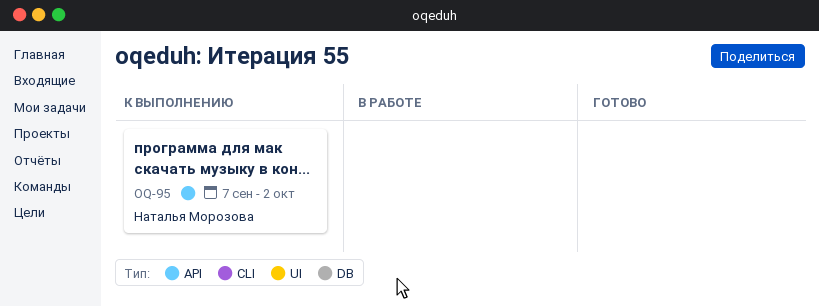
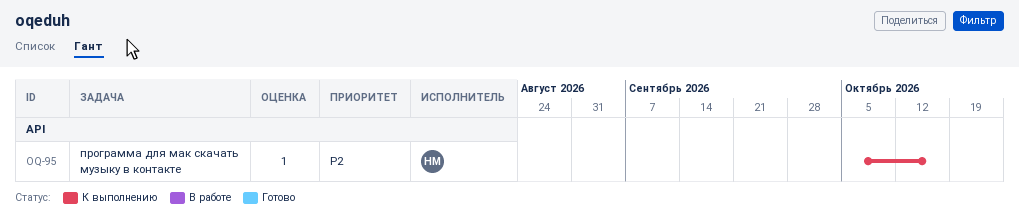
OQ-95, start: Sep 7 -> Oct 5
OQ-95, due: Oct 2 -> Oct 16

